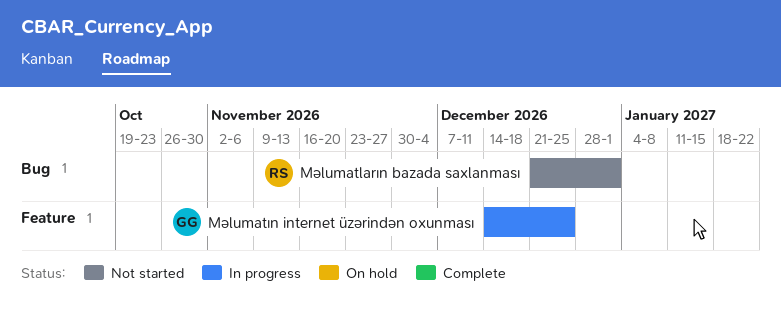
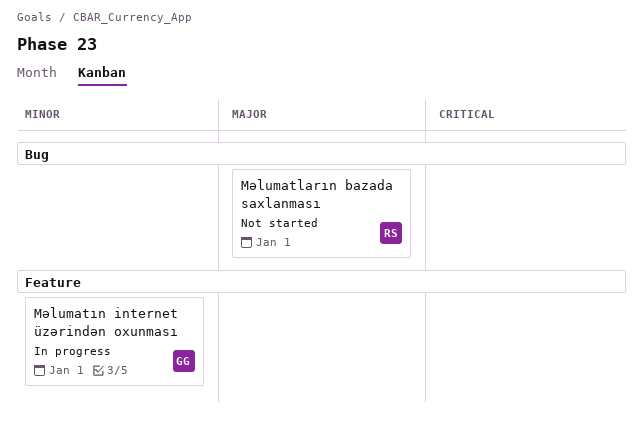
Məlumatın internet üzərindən oxunması, due: Dec 25 -> Jan 1

